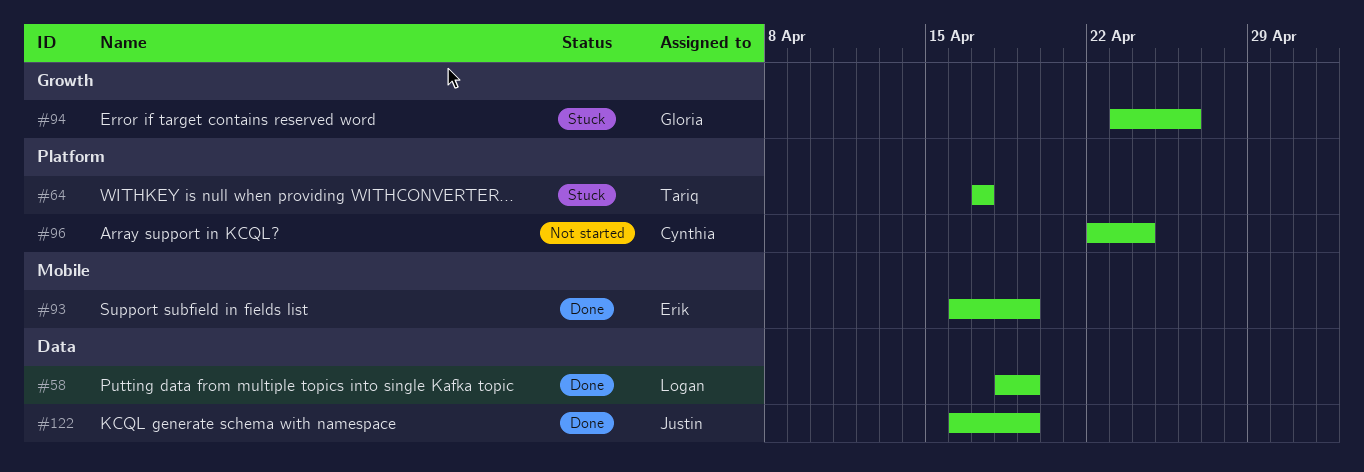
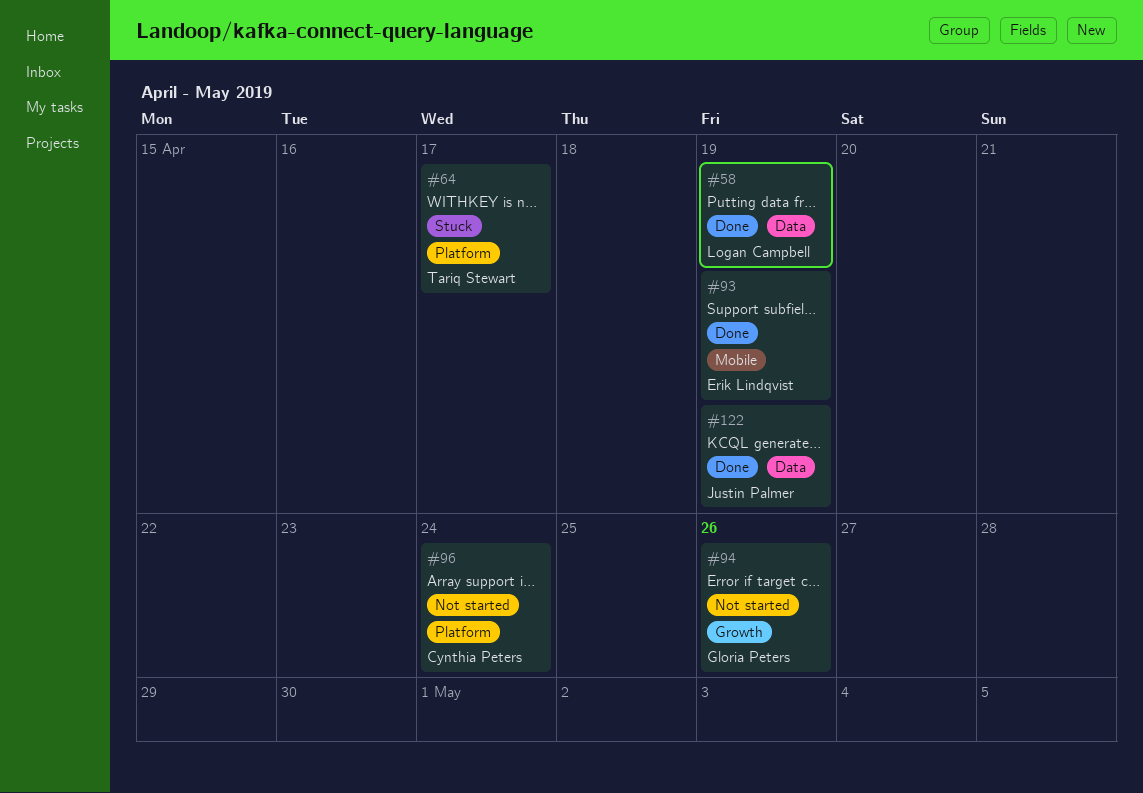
#94, status: Stuck -> Not started

